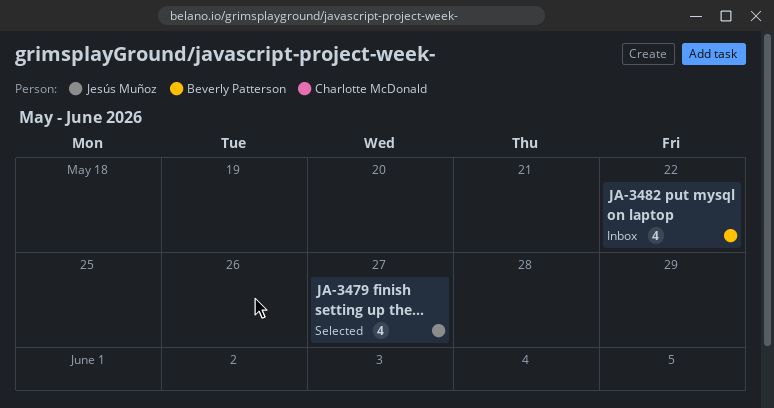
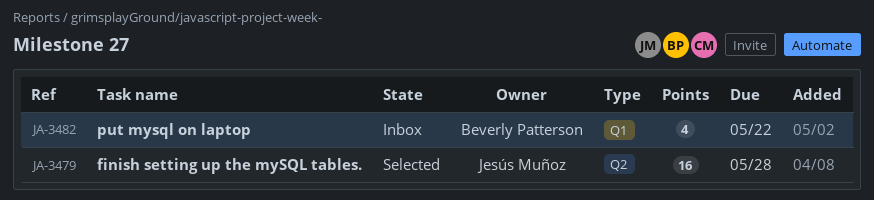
JA-3479, estimate: 4 -> 16
JA-3479, due: May 27 -> May 28

